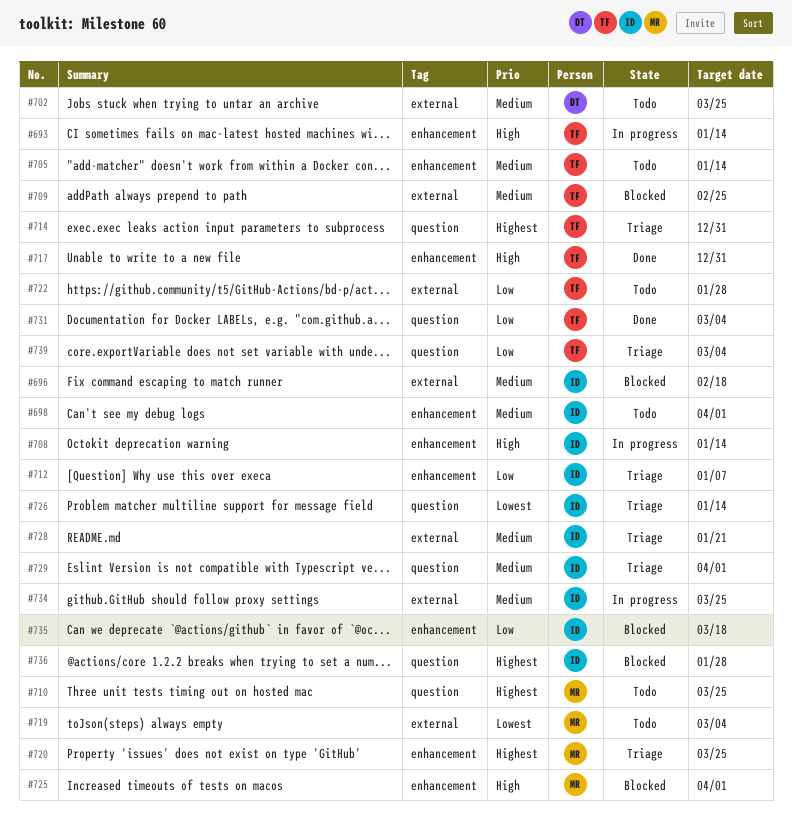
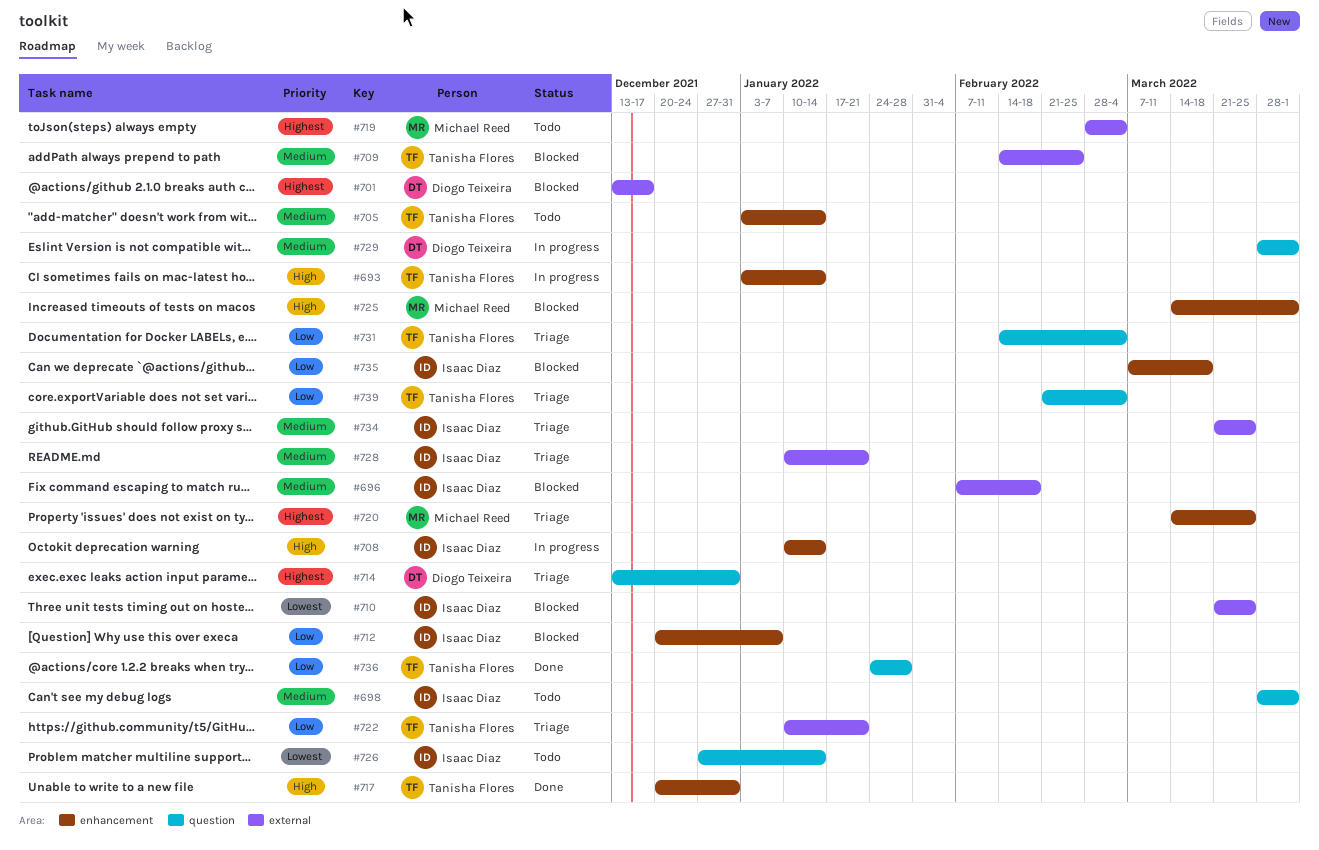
#698, label: enhancement -> question
#701: none -> present
#702: present -> none
#710, status: Todo -> Blocked
#710, owner: Michael Reed -> Isaac Diaz
#710, priority: Highest -> Lowest
#710, label: question -> external
#712, status: Triage -> Blocked
#714, owner: Tanisha Flores -> Diogo Teixeira
#719, priority: Lowest -> Highest
#722, status: Todo -> Triage
#722, due: Jan 28 -> Jan 21
#726, status: Triage -> Todo
#729, status: Triage -> In progress
#729, owner: Isaac Diaz -> Diogo Teixeira
#731, status: Done -> Triage
#734, status: In progress -> Triage
#736, status: Blocked -> Done
#736, owner: Isaac Diaz -> Tanisha Flores
#736, priority: Highest -> Low

